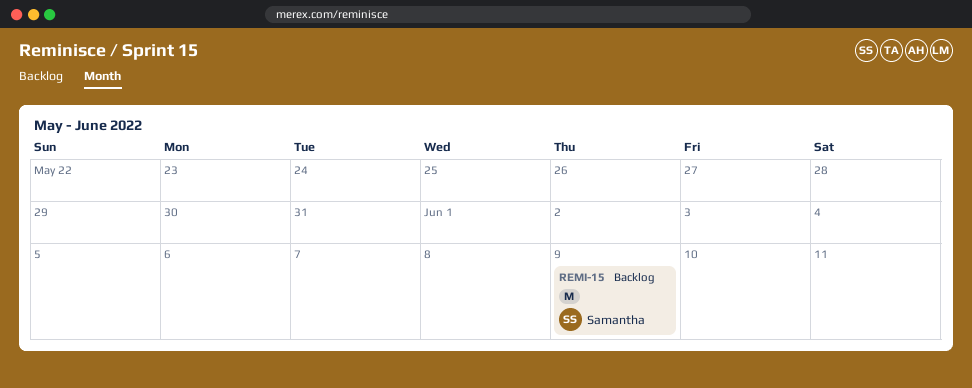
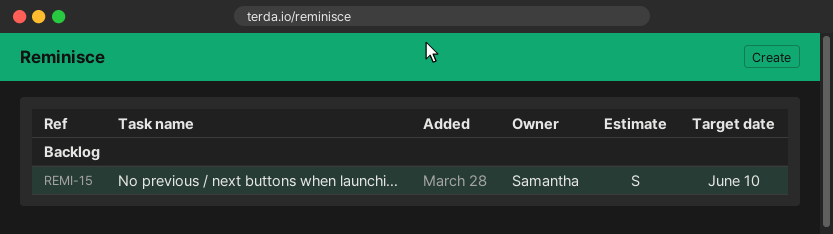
REMI-15, estimate: M -> S
REMI-15, due: Jun 9 -> Jun 10

